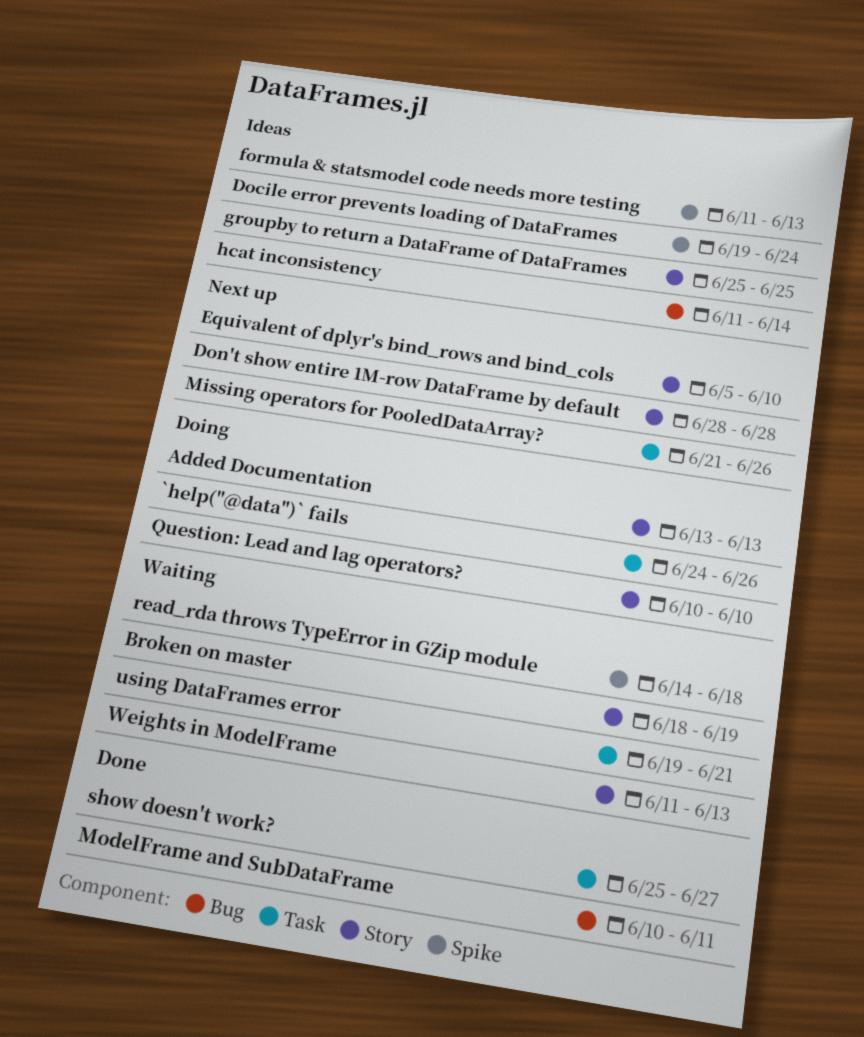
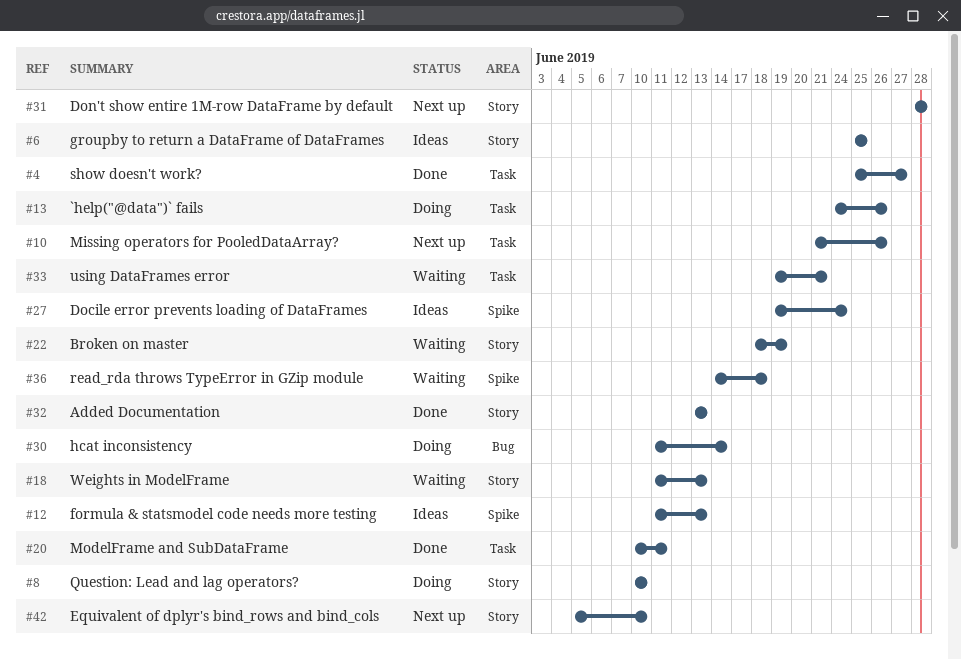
Added Documentation, status: Doing -> Done
hcat inconsistency, status: Ideas -> Doing
ModelFrame and SubDataFrame, label: Bug -> Task

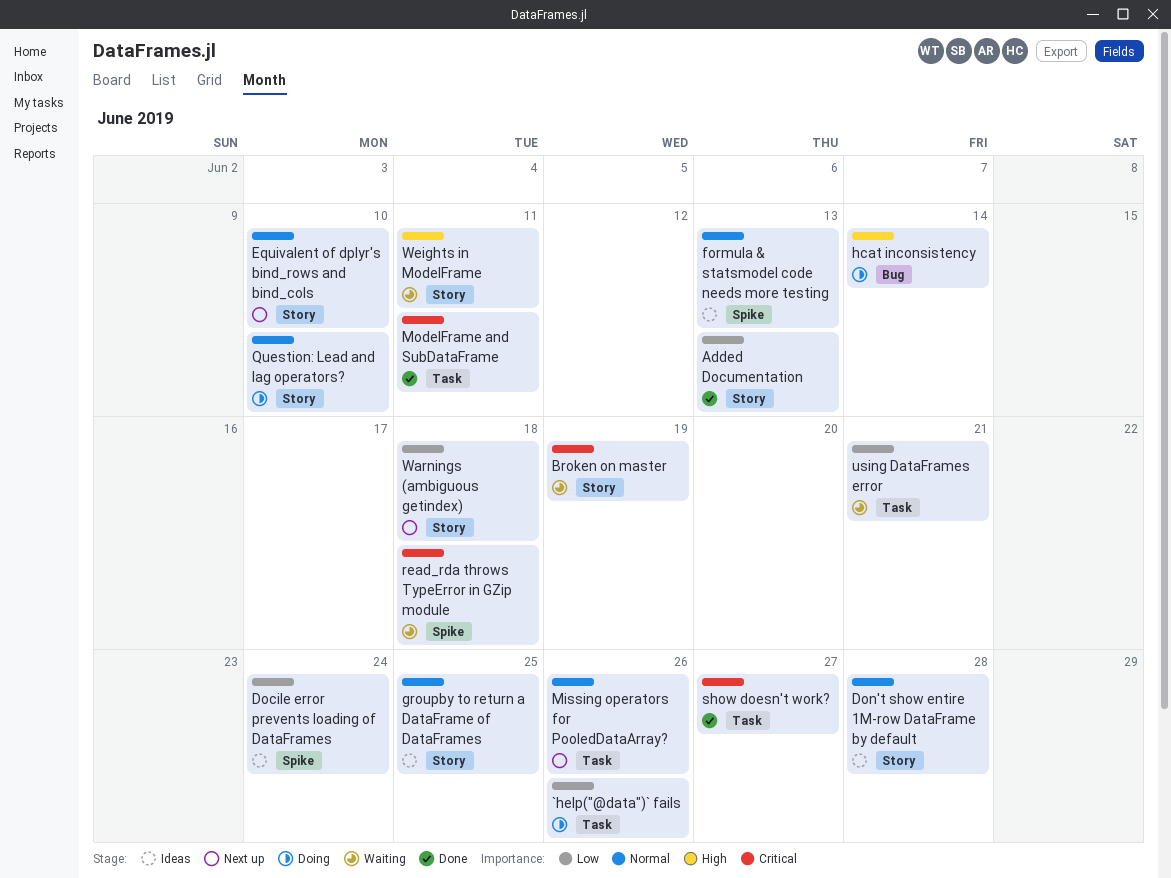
Don't show entire 1M-row DataFrame by default, status: Next up -> Ideas
Warnings (ambiguous getindex): none -> present
Weights in ModelFrame, due: Jun 13 -> Jun 11

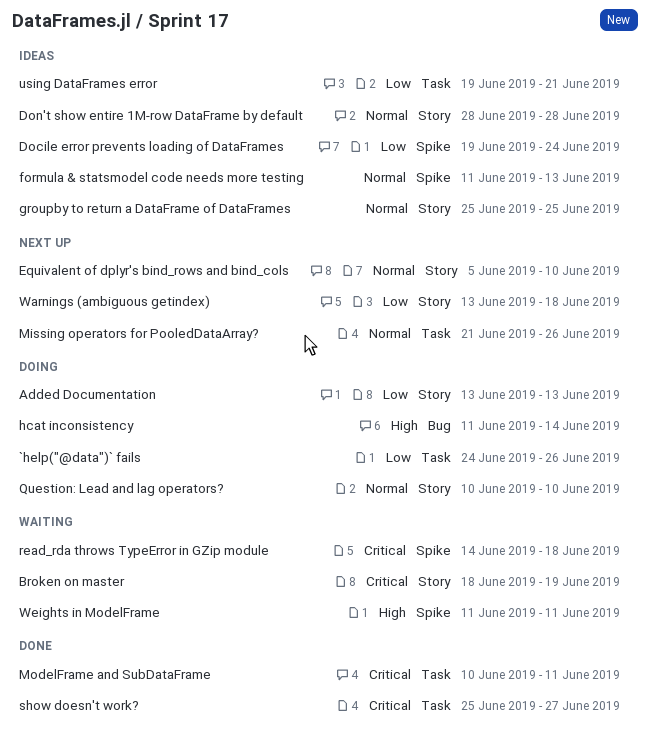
Added Documentation, status: Done -> Doing
using DataFrames error, status: Waiting -> Ideas
Weights in ModelFrame, label: Story -> Spike

